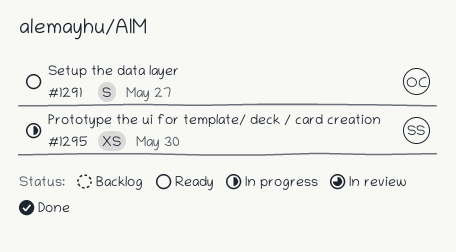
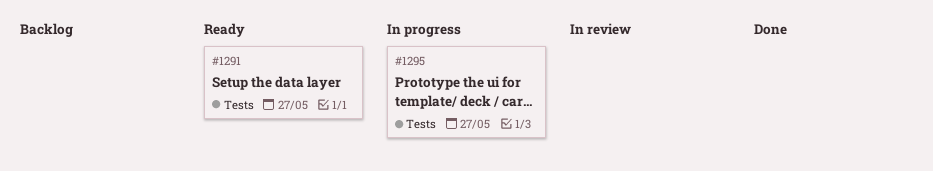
#1295, due: May 30 -> May 27

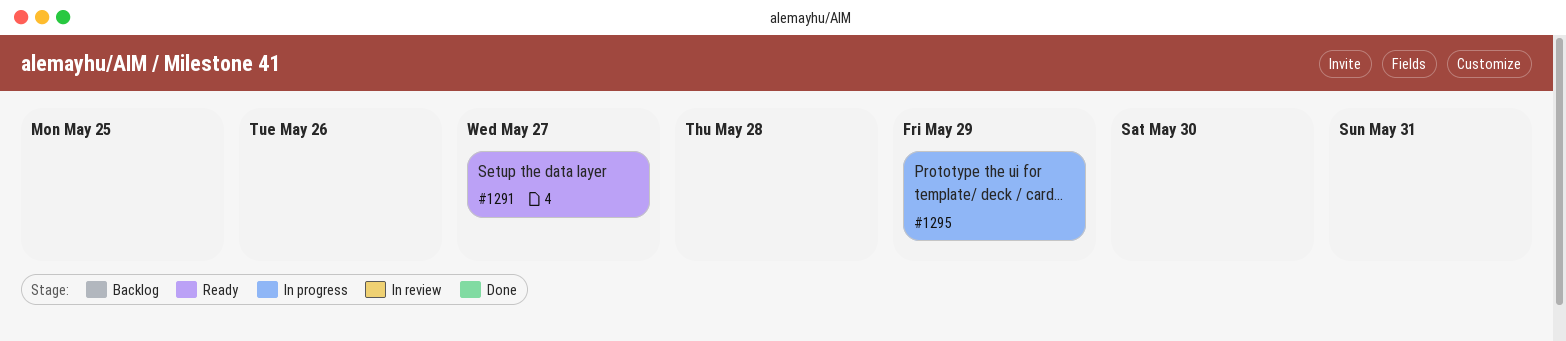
#1295, due: May 27 -> May 29

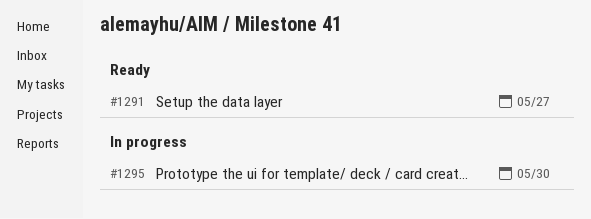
#1295, due: May 29 -> May 30

